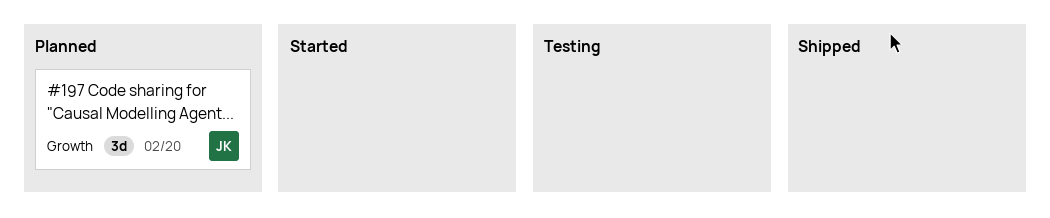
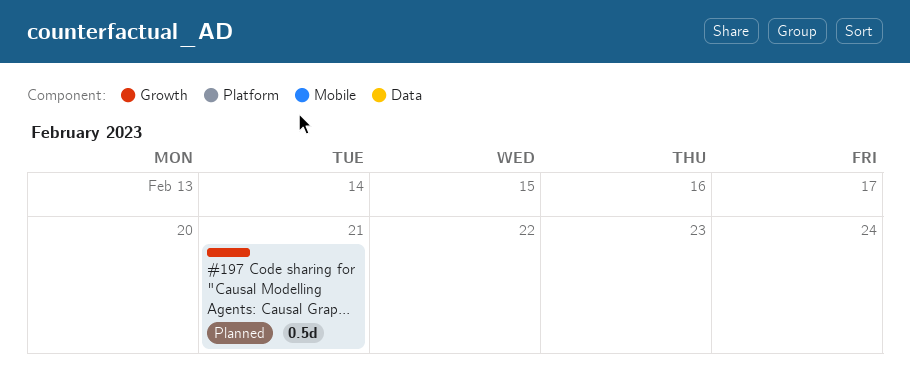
#197, estimate: 3d -> 0.5d
#197, due: Feb 20 -> Feb 21

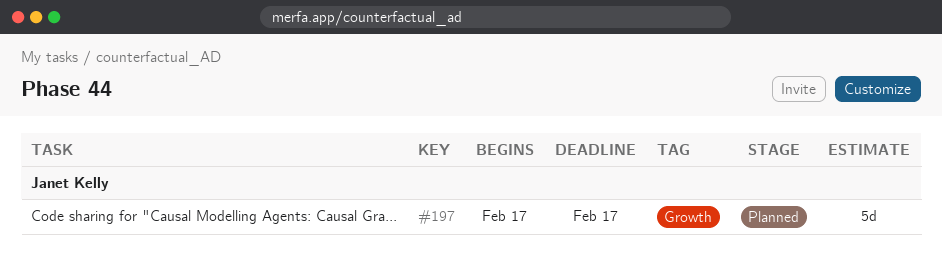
#197, estimate: 0.5d -> 5d
#197, due: Feb 21 -> Feb 17

